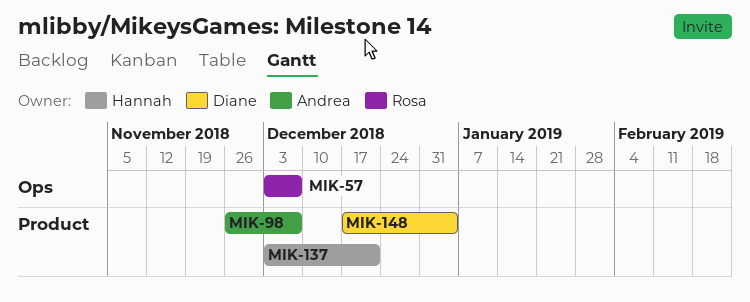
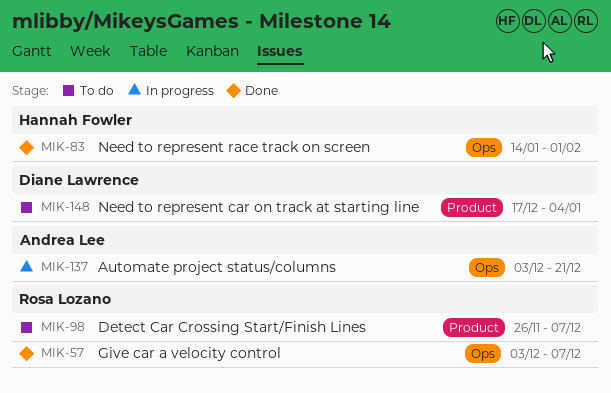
MIK-83: none -> present
MIK-98, owner: Andrea Lee -> Rosa Lozano
MIK-137, owner: Hannah Fowler -> Andrea Lee
MIK-137, label: Product -> Ops

